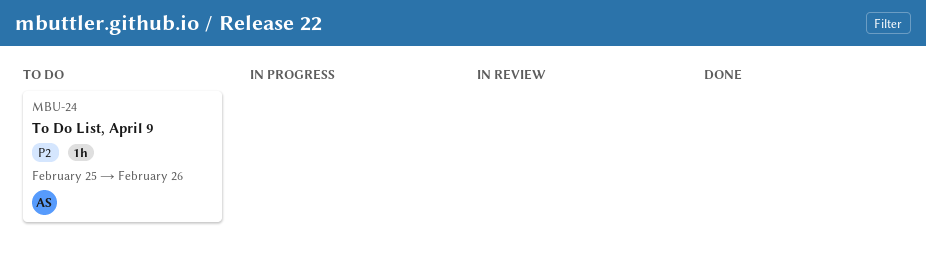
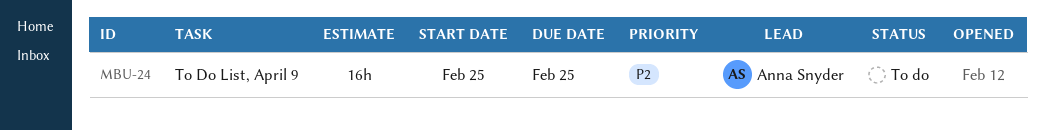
MBU-24, estimate: 1h -> 16h
MBU-24, due: Feb 26 -> Feb 25

